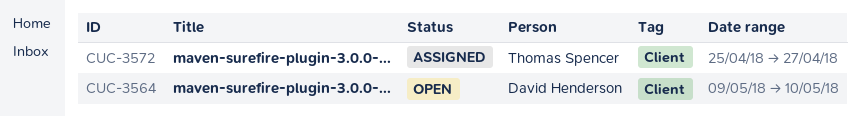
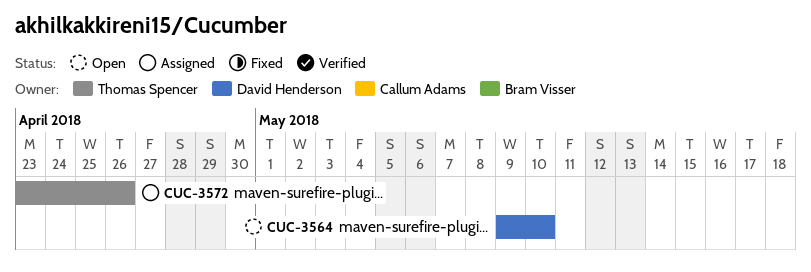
CUC-3572, start: Apr 25 -> Apr 23
CUC-3572, due: Apr 27 -> Apr 26

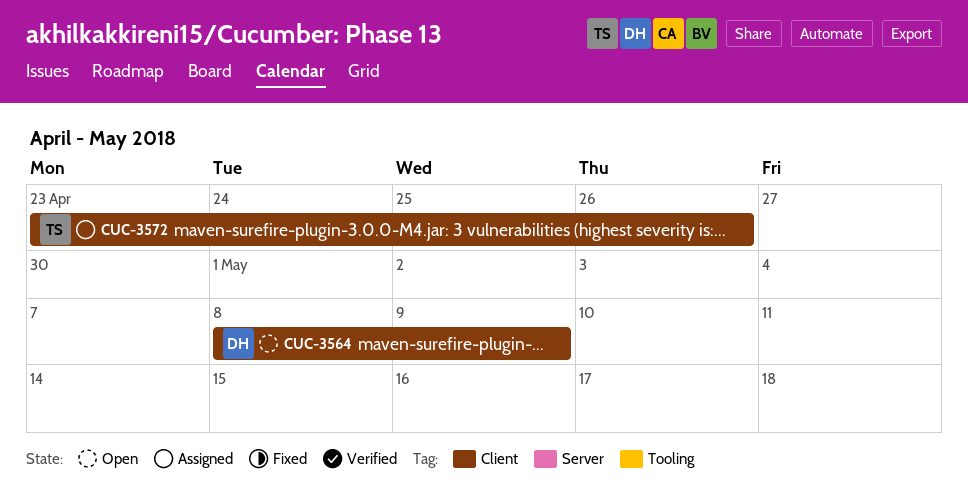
CUC-3564, start: May 9 -> May 8
CUC-3564, due: May 10 -> May 9

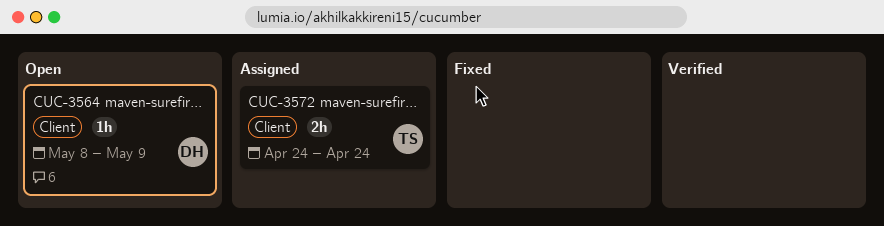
CUC-3572, start: Apr 23 -> Apr 24
CUC-3572, due: Apr 26 -> Apr 24

